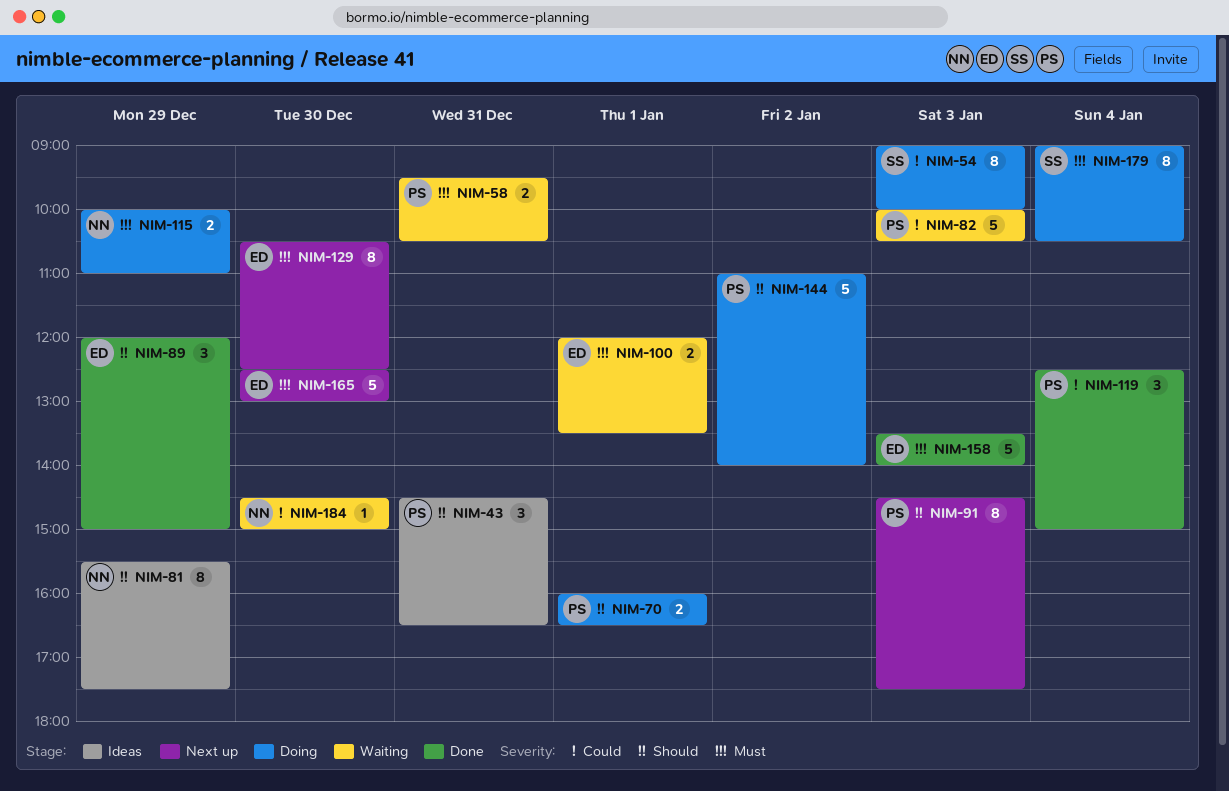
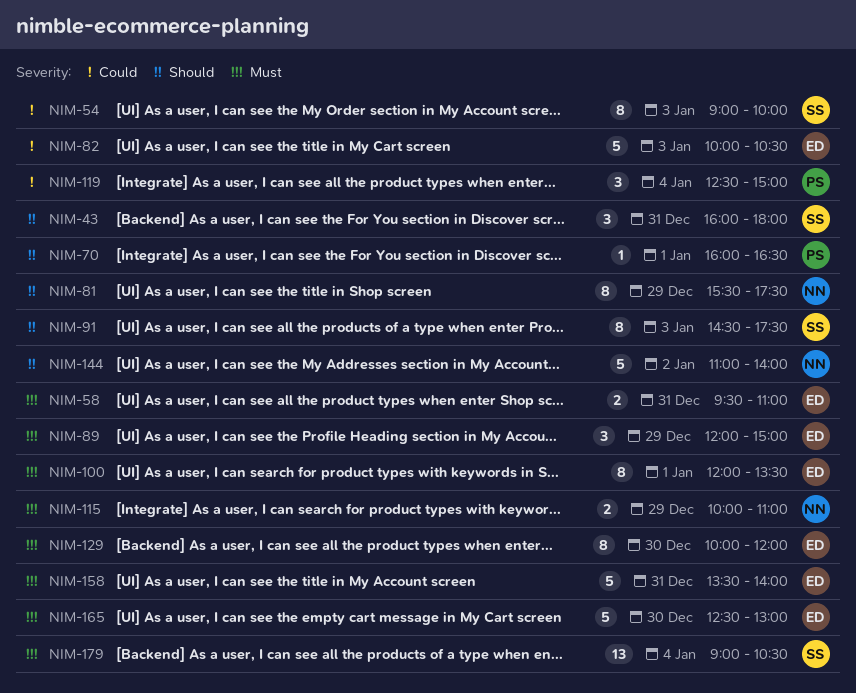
NIM-43, owner: PS -> SS
NIM-43, begins: 14:30 -> 16:00
NIM-43, ends: 16:30 -> 18:00
NIM-58, owner: PS -> ED
NIM-58, ends: 10:30 -> 11:00
NIM-70, estimate: 2 -> 1
NIM-82, owner: PS -> ED
NIM-89, priority: Should -> Must
NIM-91, owner: PS -> SS
NIM-100, estimate: 2 -> 8
NIM-129, begins: 10:30 -> 10:00
NIM-129, ends: 12:30 -> 12:00
NIM-144, owner: PS -> NN
NIM-158, day: Jan 3 -> Dec 31
NIM-179, estimate: 8 -> 13
NIM-184: present -> none

